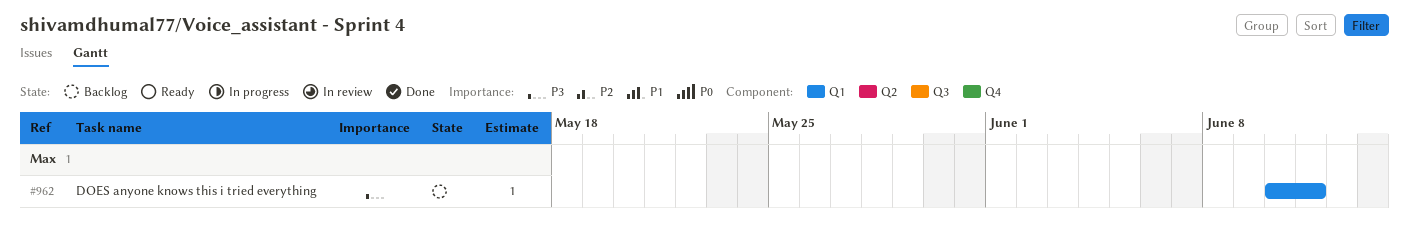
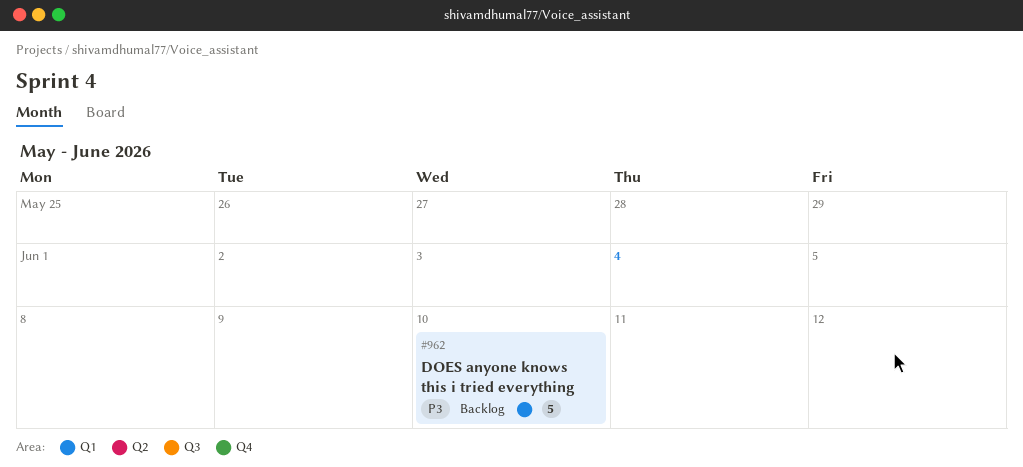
#962, estimate: 1 -> 5
#962, due: Jun 11 -> Jun 10

